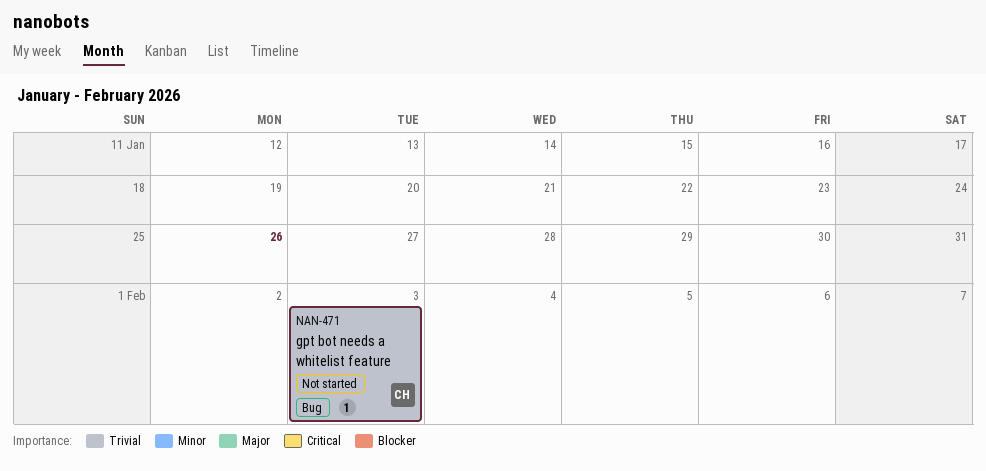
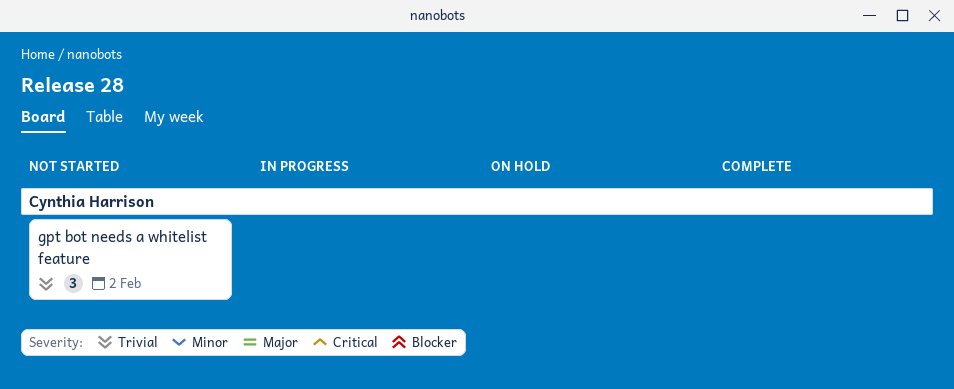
gpt bot needs a whitelist feature, estimate: 1 -> 3
gpt bot needs a whitelist feature, due: Feb 3 -> Feb 2

